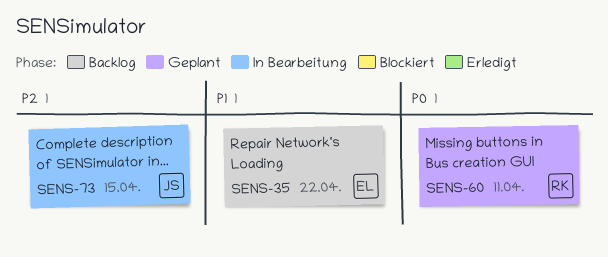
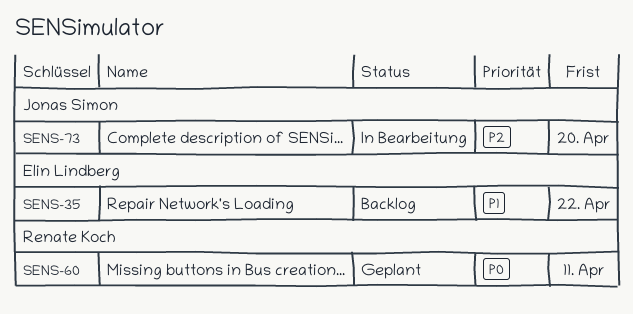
SENS-73, due: Apr 15 -> Apr 20

